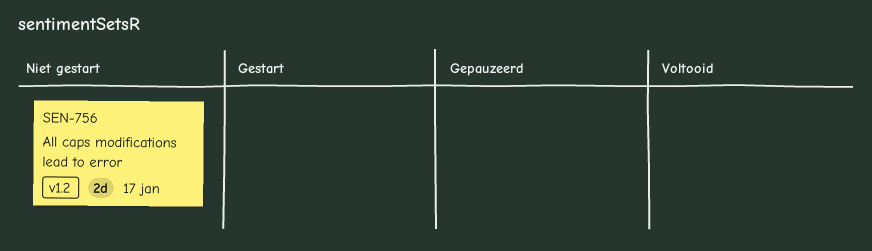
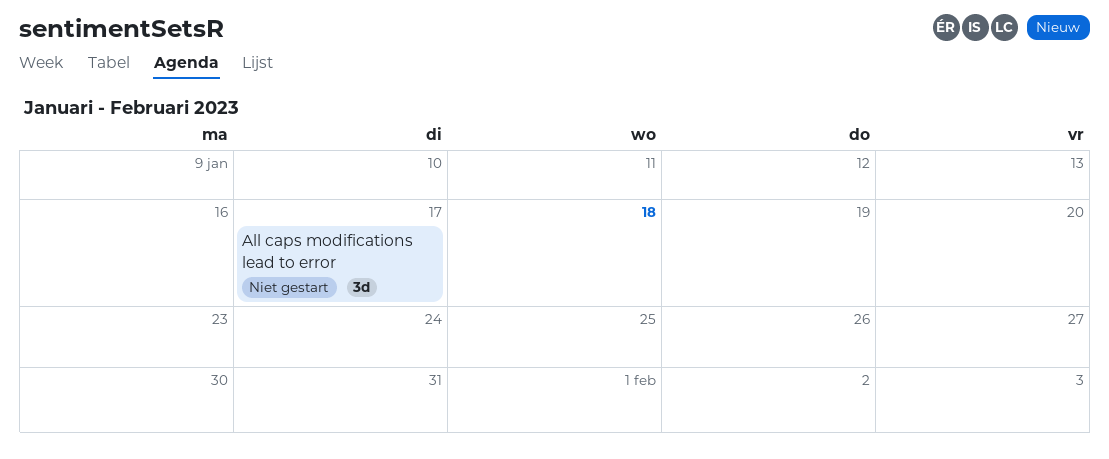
All caps modifications lead to error, estimate: 2d -> 3d

